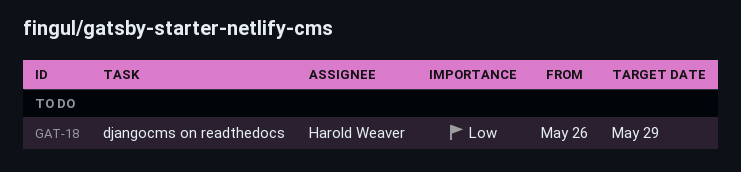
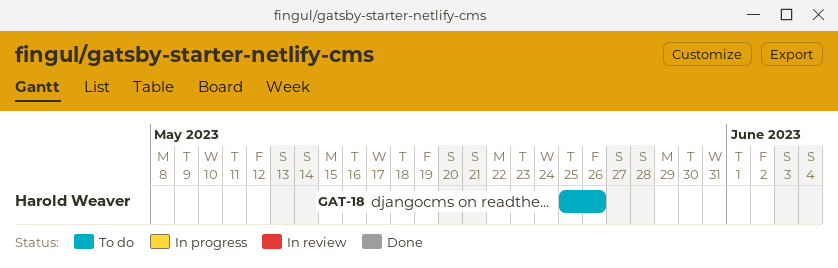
GAT-18, start: May 26 -> May 25
GAT-18, due: May 29 -> May 26

